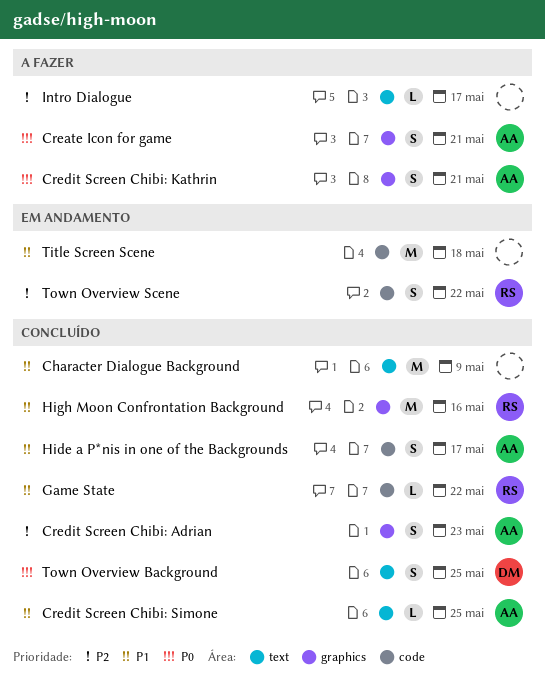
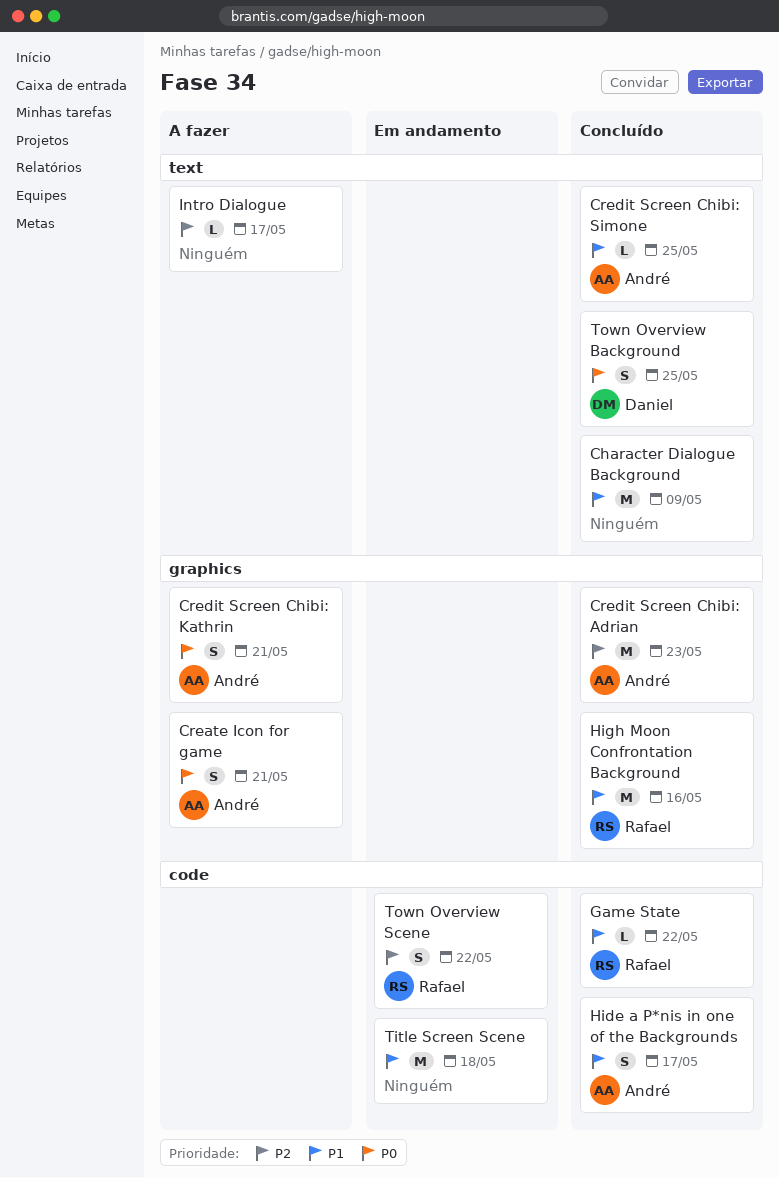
Credit Screen Chibi: Adrian, estimate: S -> M

